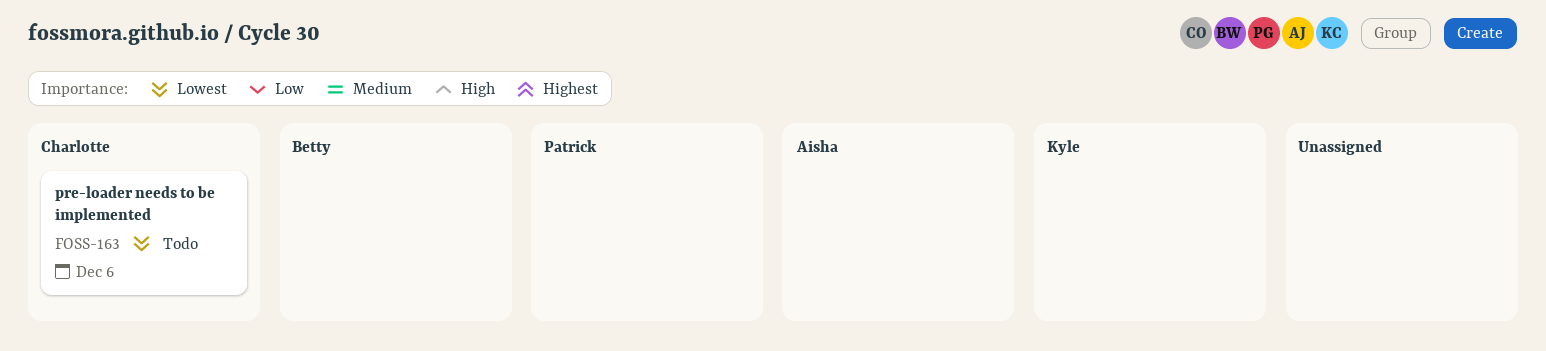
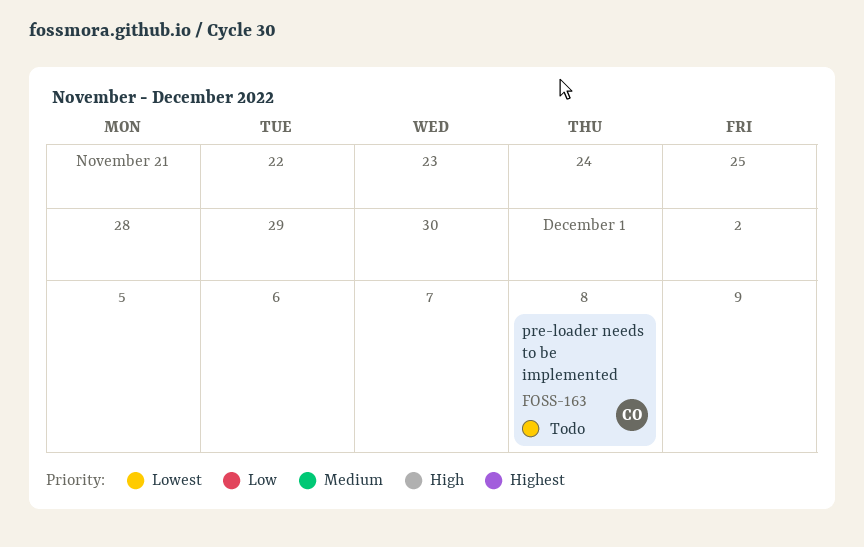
FOSS-163, due: Dec 6 -> Dec 8

